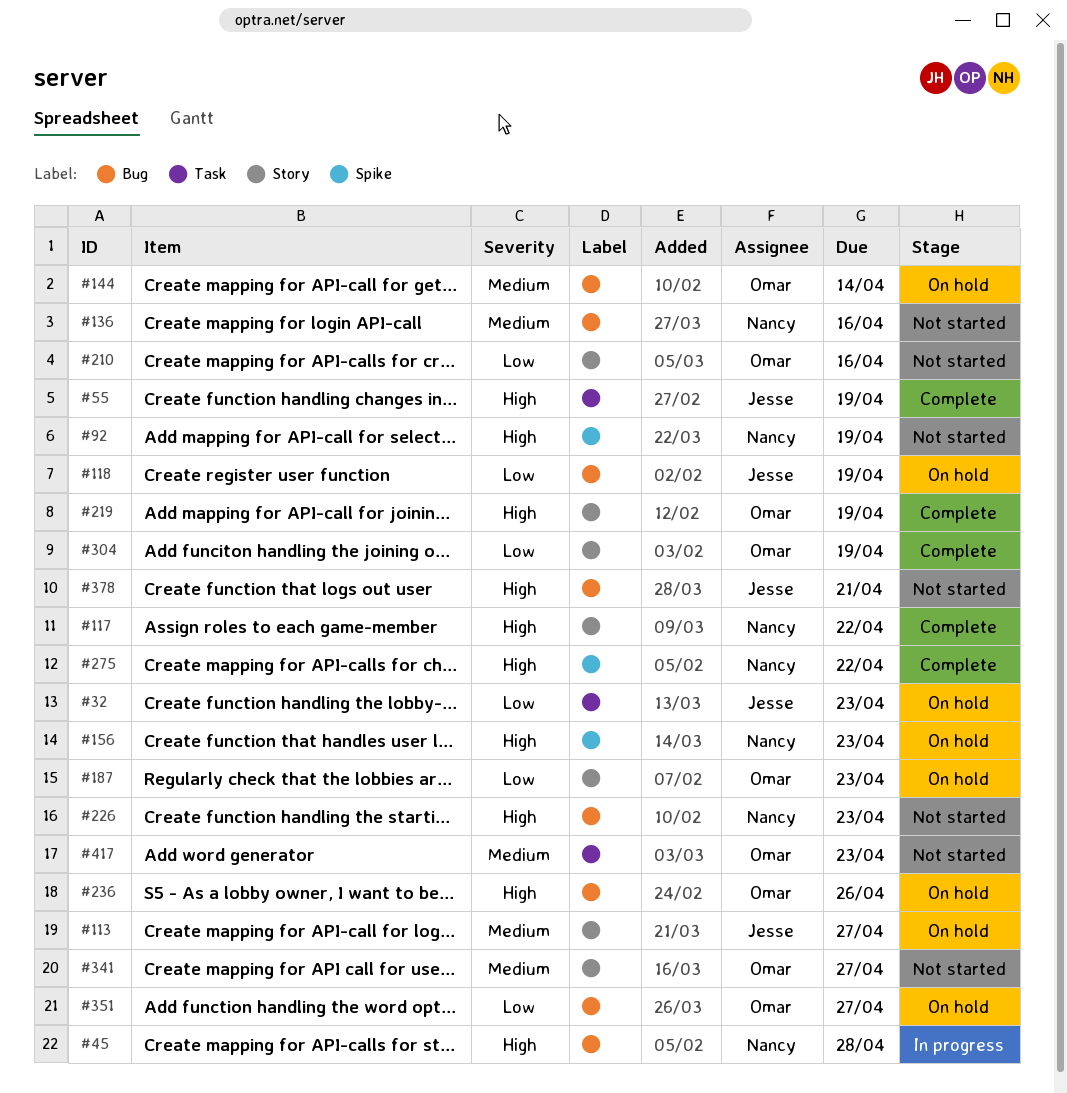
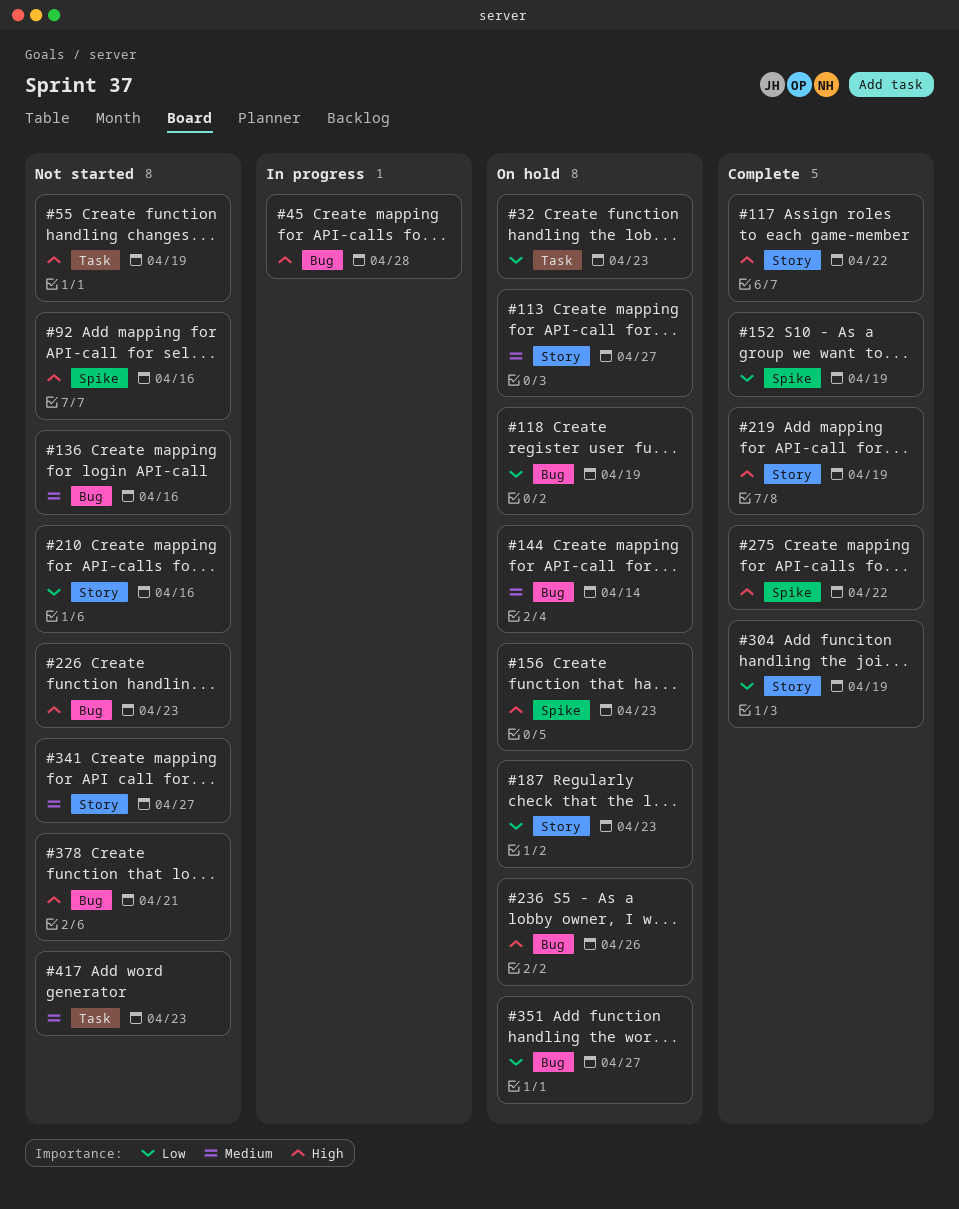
#55, status: Complete -> Not started
#92, due: Apr 19 -> Apr 16
#152: none -> present

